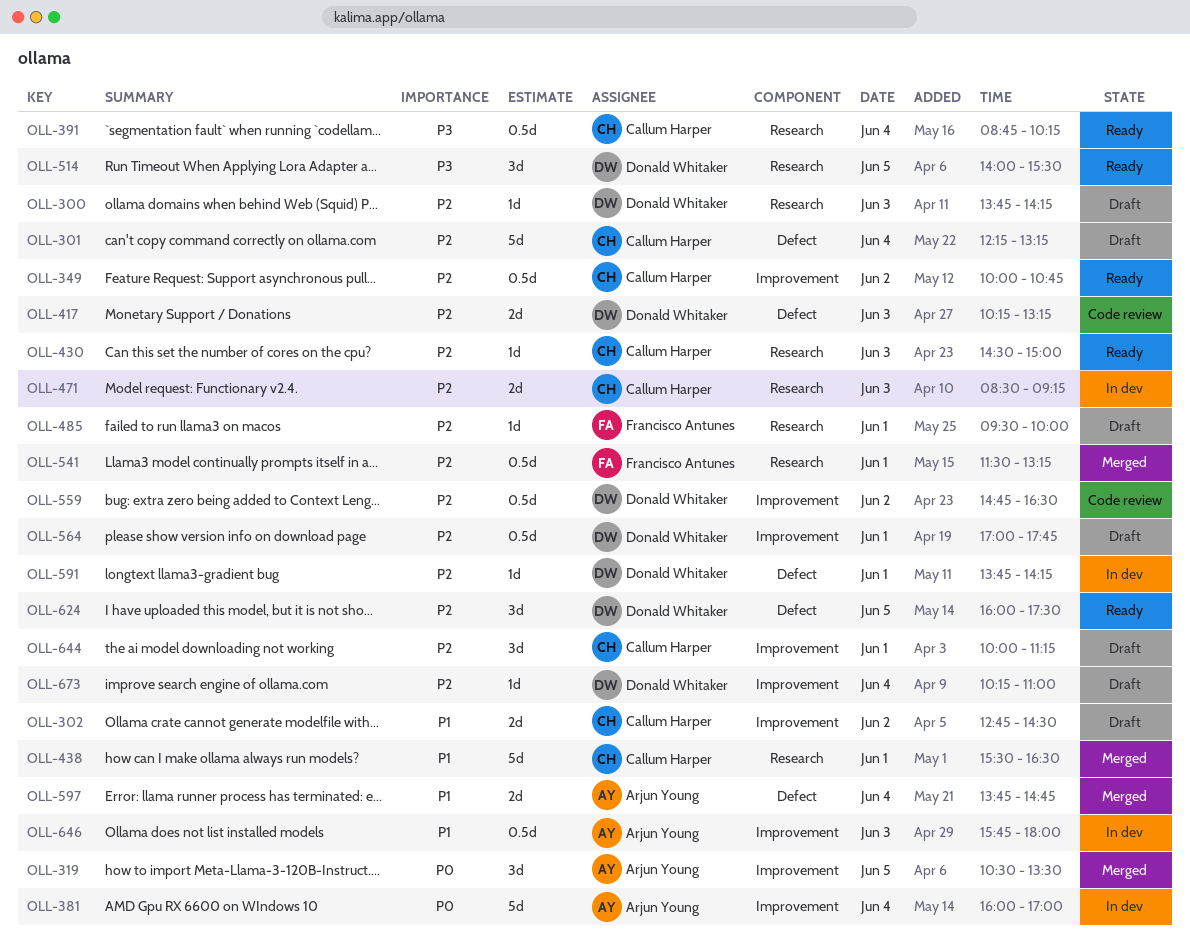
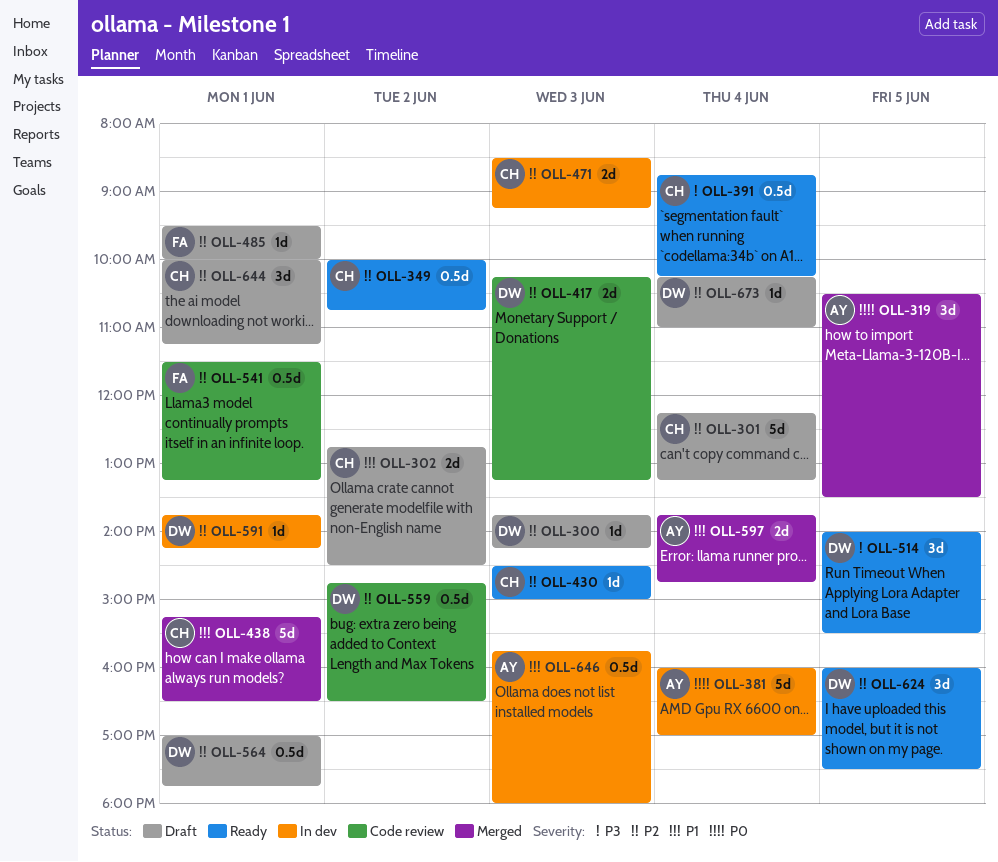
OLL-438, begins: 15:30 -> 15:15
OLL-541, status: Merged -> Code review

